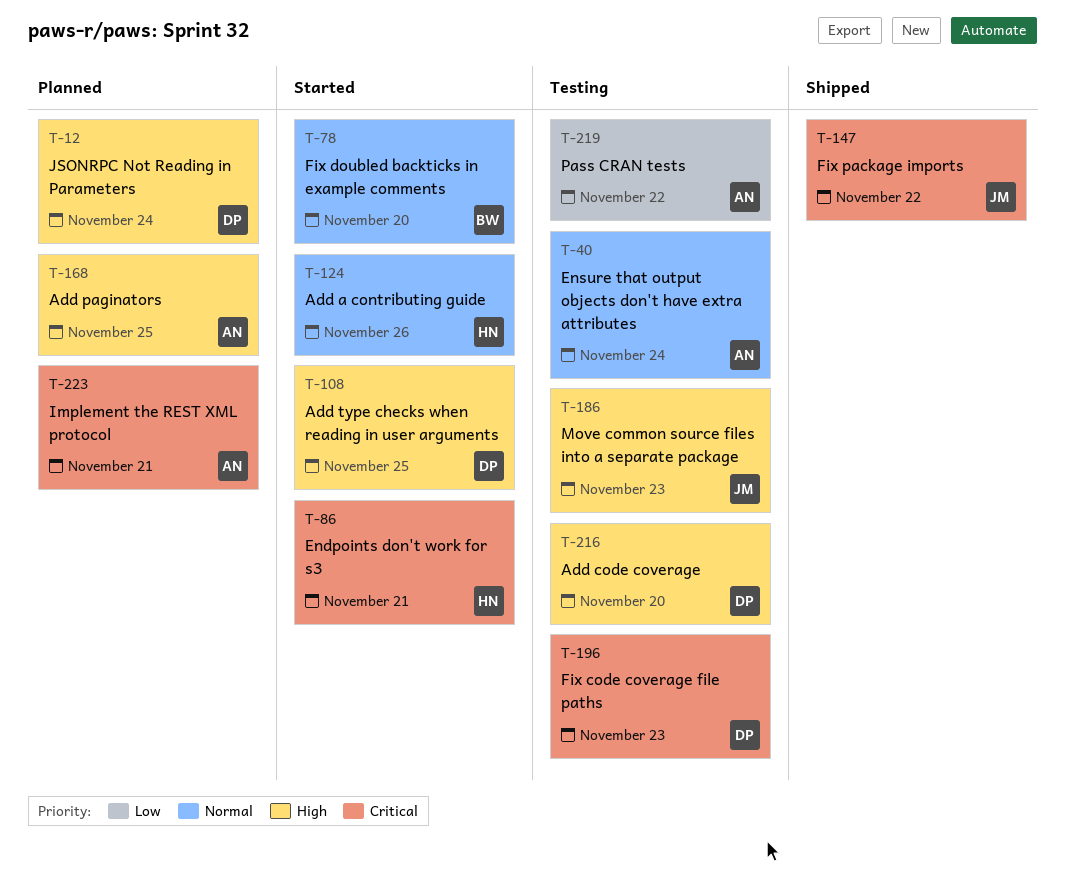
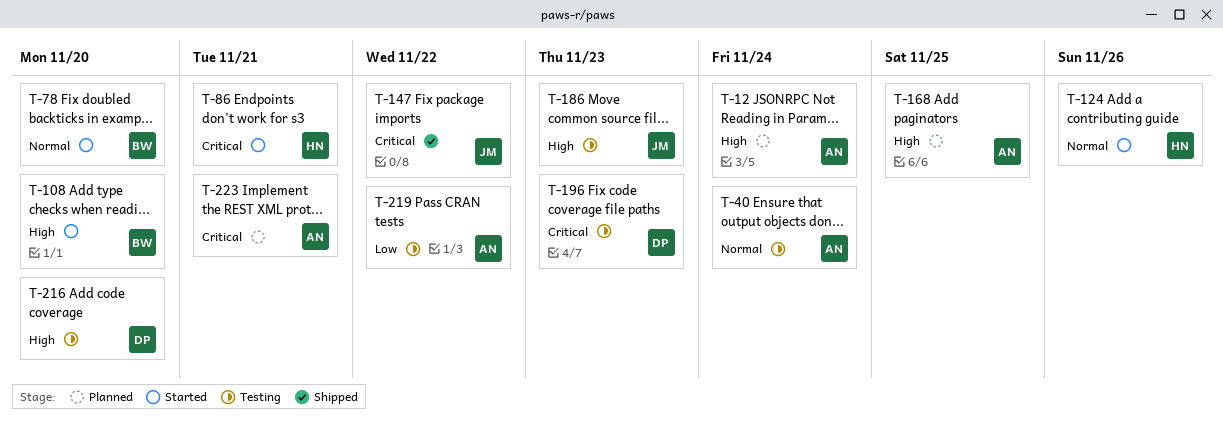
T-12, owner: DP -> AN
T-108, owner: DP -> BW
T-108, due: Nov 25 -> Nov 20

